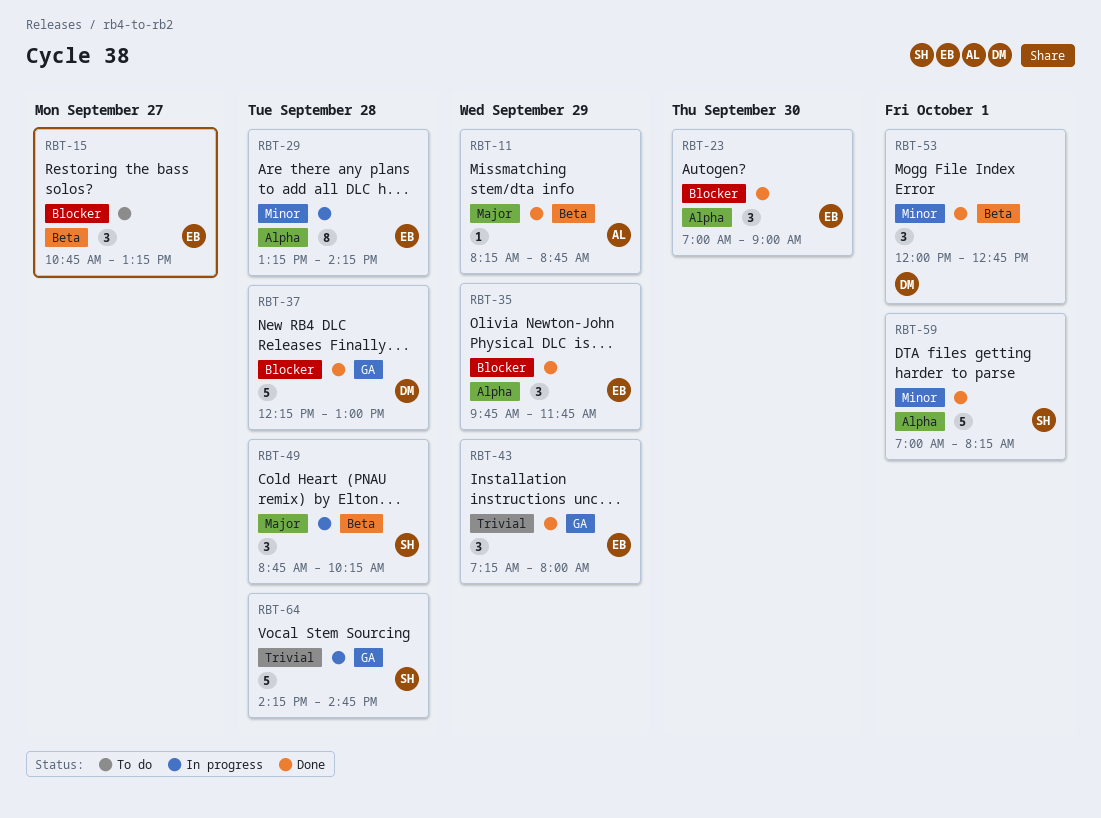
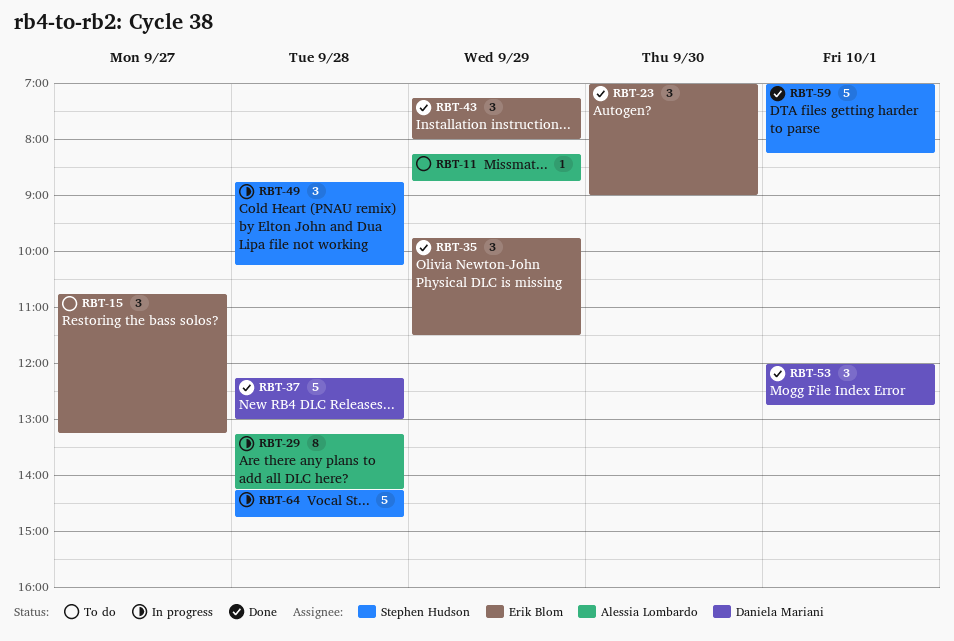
RBT-11, status: Done -> To do
RBT-29, owner: Erik Blom -> Alessia Lombardo
RBT-35, ends: 11:45 -> 11:30

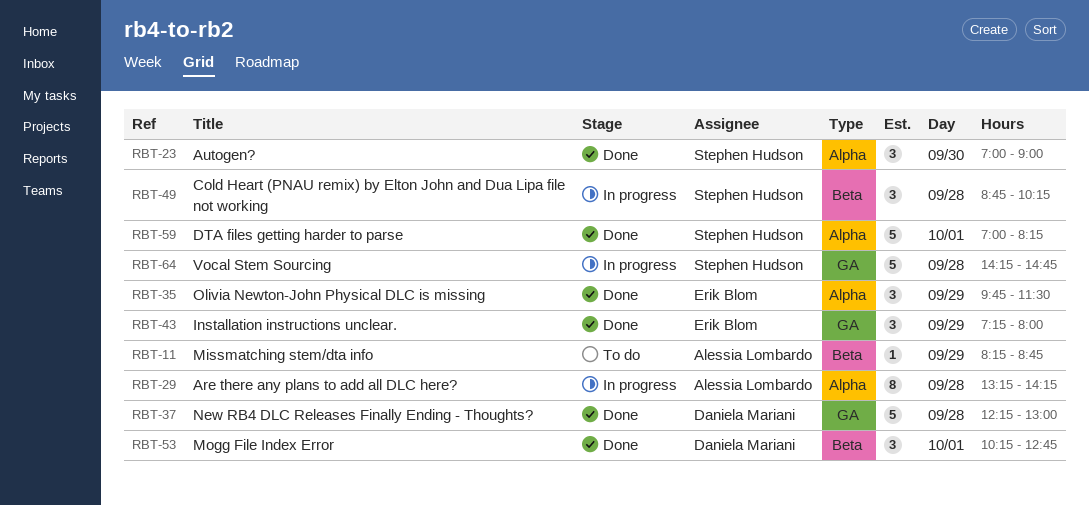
RBT-15: present -> none
RBT-23, owner: Erik Blom -> Stephen Hudson
RBT-53, begins: 12:00 -> 10:15

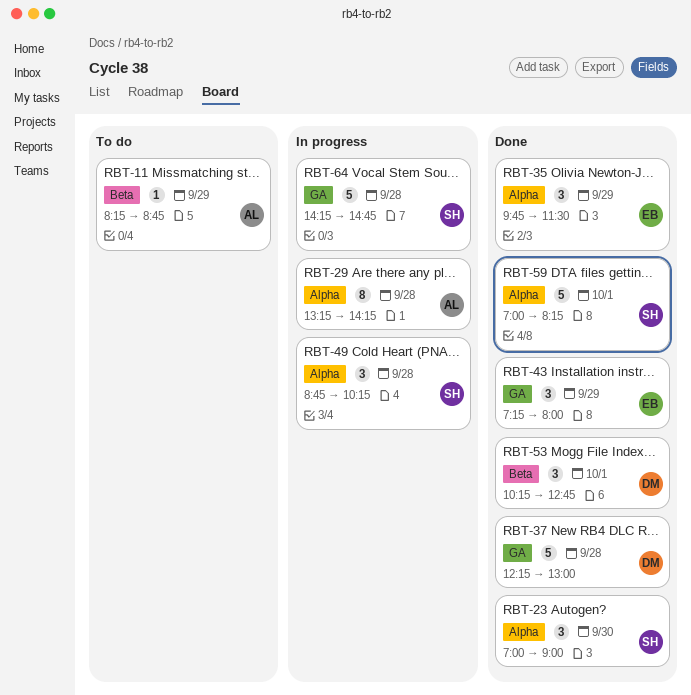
RBT-49, label: Beta -> Alpha

